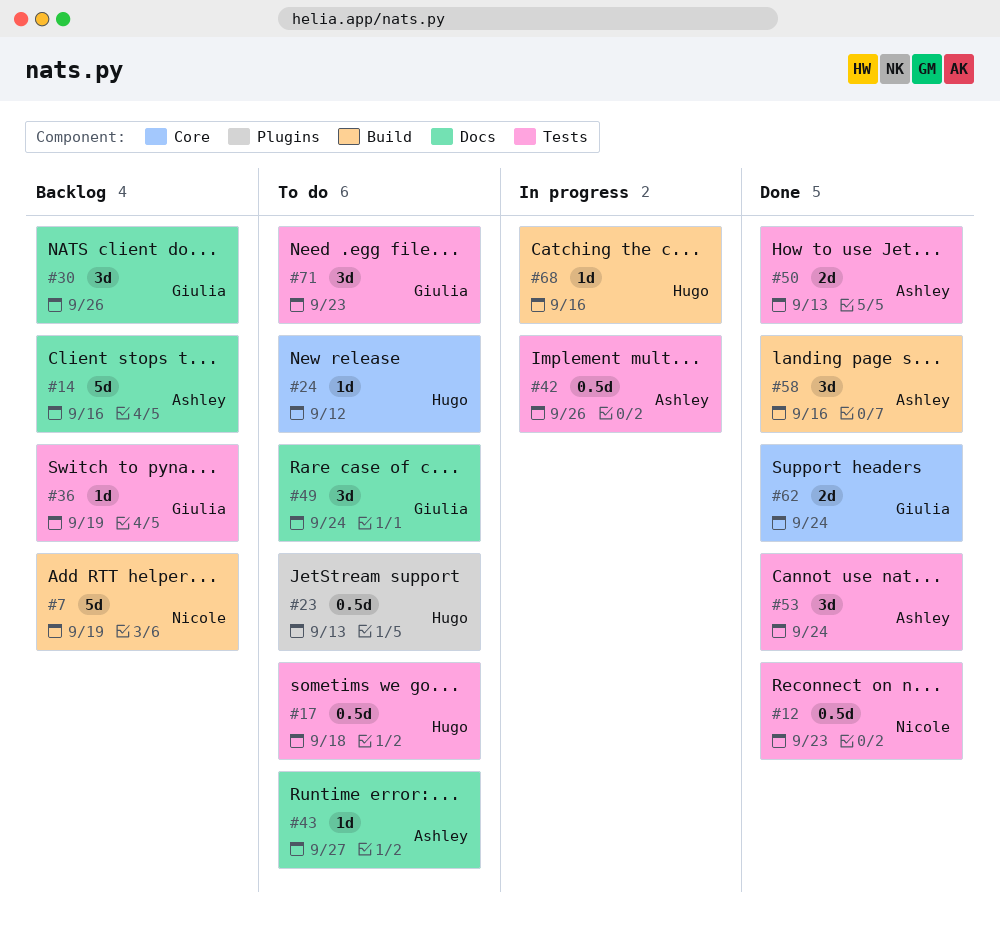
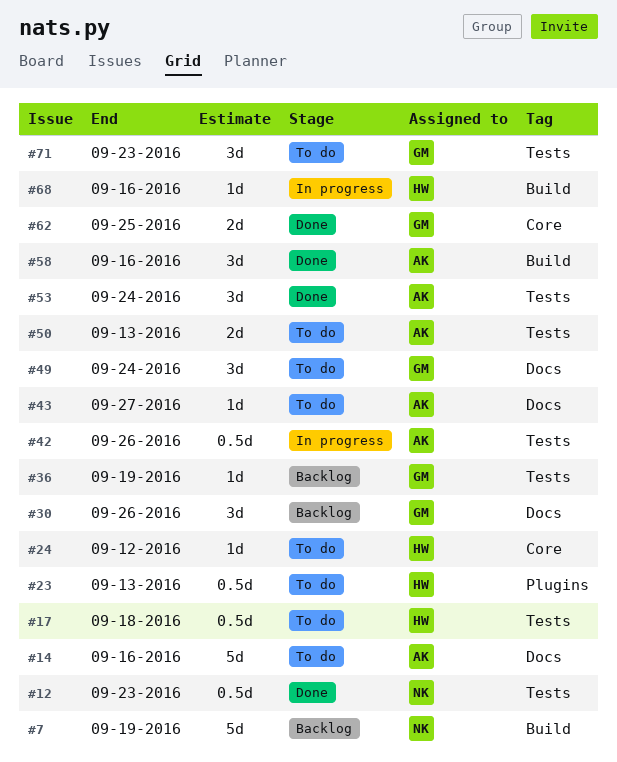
#14, status: Backlog -> To do
#50, status: Done -> To do
#62, due: Sep 24 -> Sep 25

